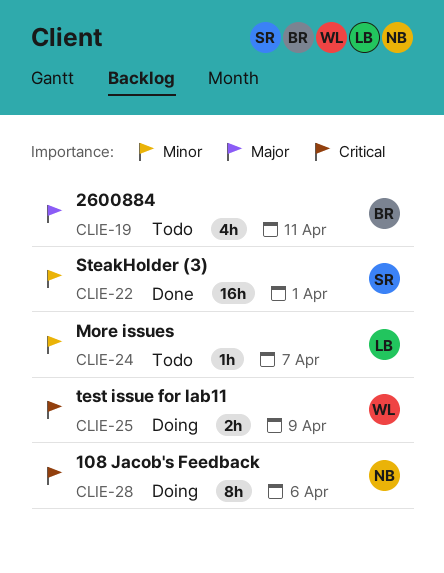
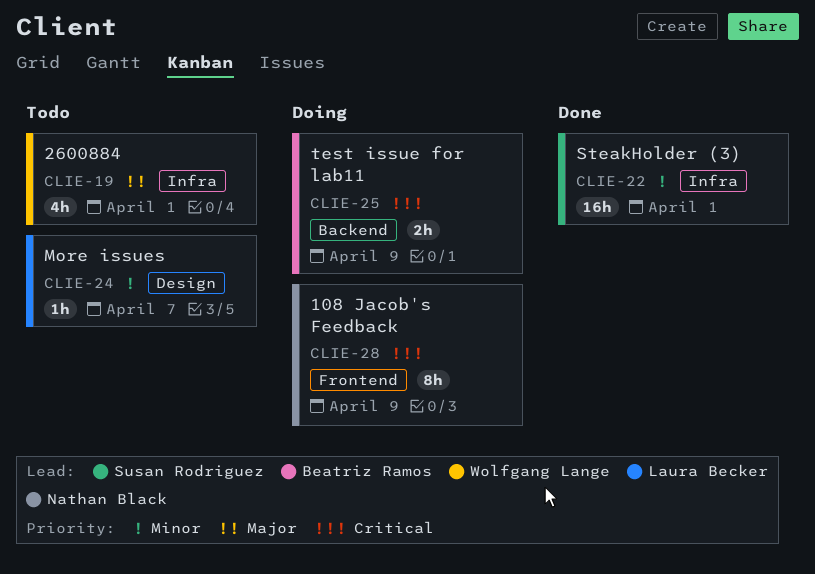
CLIE-19, owner: Beatriz Ramos -> Wolfgang Lange
CLIE-19, due: Apr 11 -> Apr 1
CLIE-25, owner: Wolfgang Lange -> Beatriz Ramos
CLIE-28, due: Apr 6 -> Apr 9

